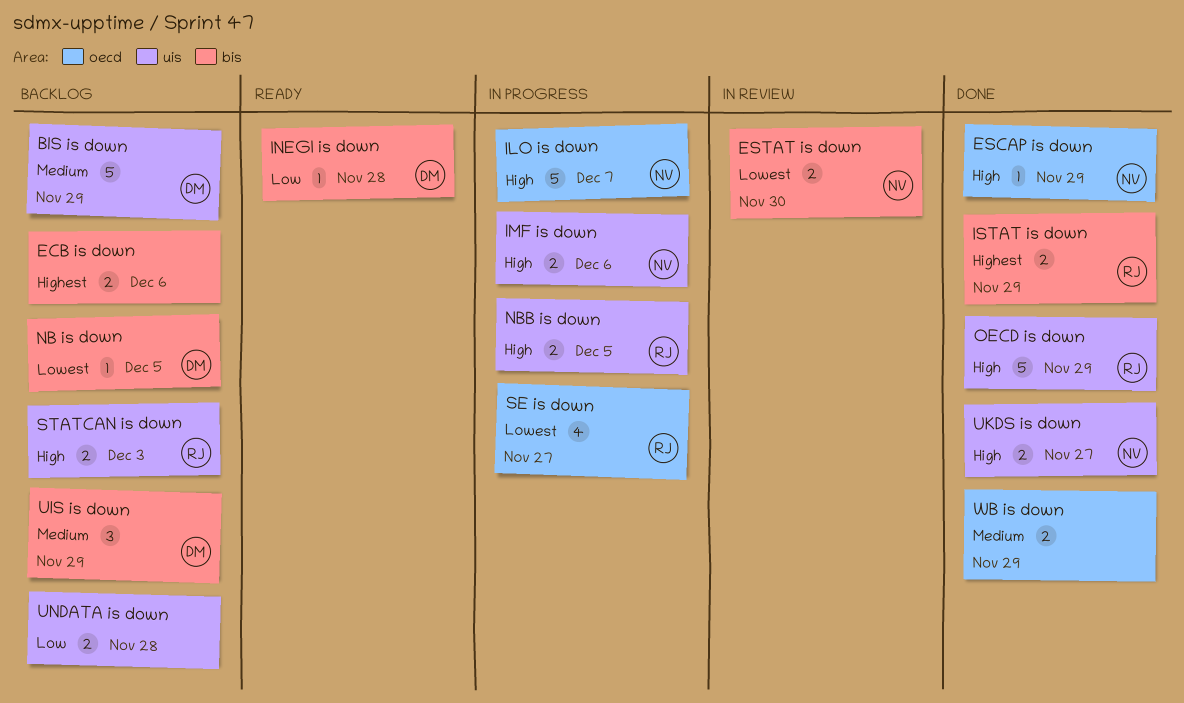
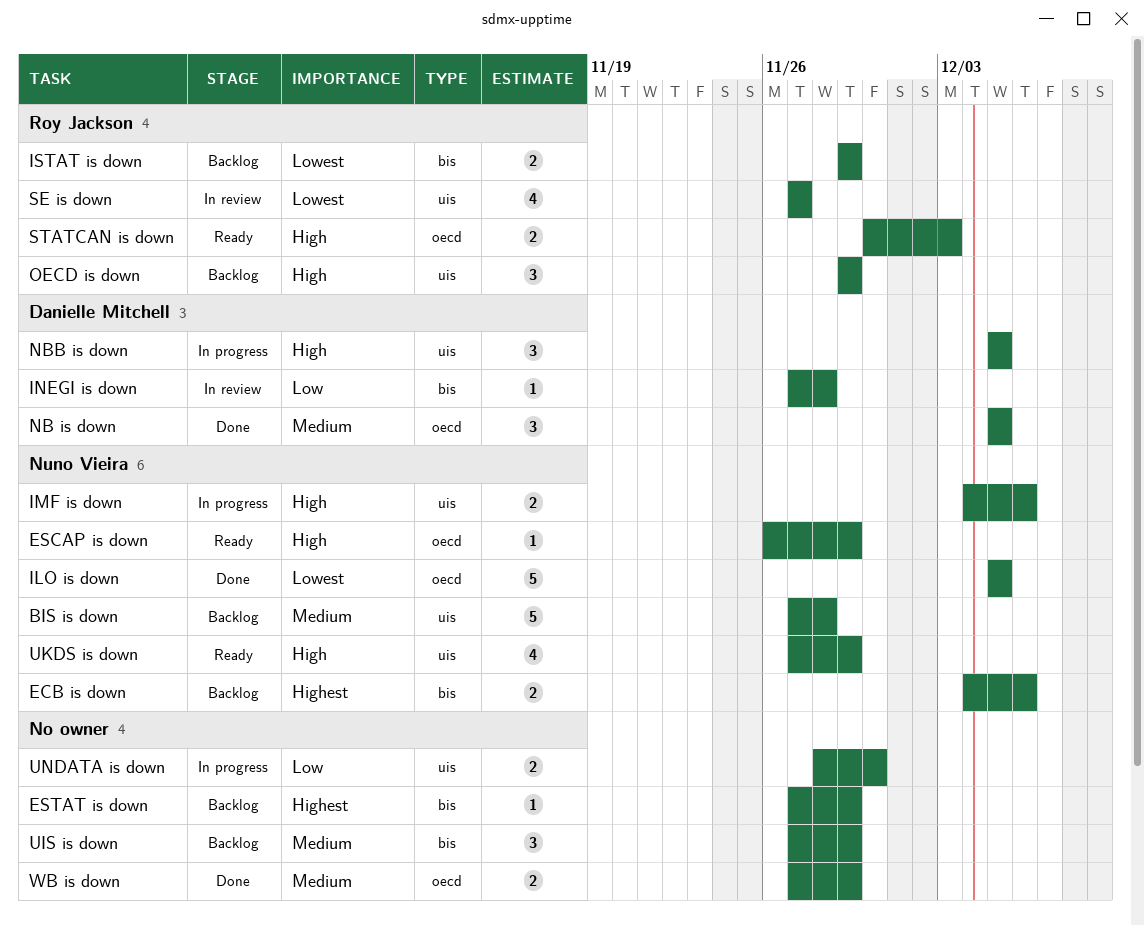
BIS is down, owner: Danielle Mitchell -> Nuno Vieira
BIS is down, due: Nov 29 -> Nov 28
ECB is down, owner: none -> Nuno Vieira
ESCAP is down, status: Done -> Ready
ESTAT is down, status: In review -> Backlog
ESTAT is down, owner: Nuno Vieira -> none
ESTAT is down, priority: Lowest -> Highest
ESTAT is down, estimate: 2 -> 1
ESTAT is down, due: Nov 30 -> Nov 29
ILO is down, status: In progress -> Done
ILO is down, priority: High -> Lowest
ILO is down, due: Dec 7 -> Dec 5
INEGI is down, status: Ready -> In review
ISTAT is down, status: Done -> Backlog
ISTAT is down, priority: Highest -> Lowest
NB is down, status: Backlog -> Done
NB is down, priority: Lowest -> Medium
NB is down, label: bis -> oecd
NB is down, estimate: 1 -> 3
NBB is down, owner: Roy Jackson -> Danielle Mitchell
NBB is down, estimate: 2 -> 3
OECD is down, status: Done -> Backlog
OECD is down, estimate: 5 -> 3
SE is down, status: In progress -> In review
SE is down, label: oecd -> uis
STATCAN is down, status: Backlog -> Ready
STATCAN is down, label: uis -> oecd
UIS is down, owner: Danielle Mitchell -> none
UKDS is down, status: Done -> Ready
UKDS is down, estimate: 2 -> 4
UKDS is down, due: Nov 27 -> Nov 29
UNDATA is down, status: Backlog -> In progress
UNDATA is down, due: Nov 28 -> Nov 30

